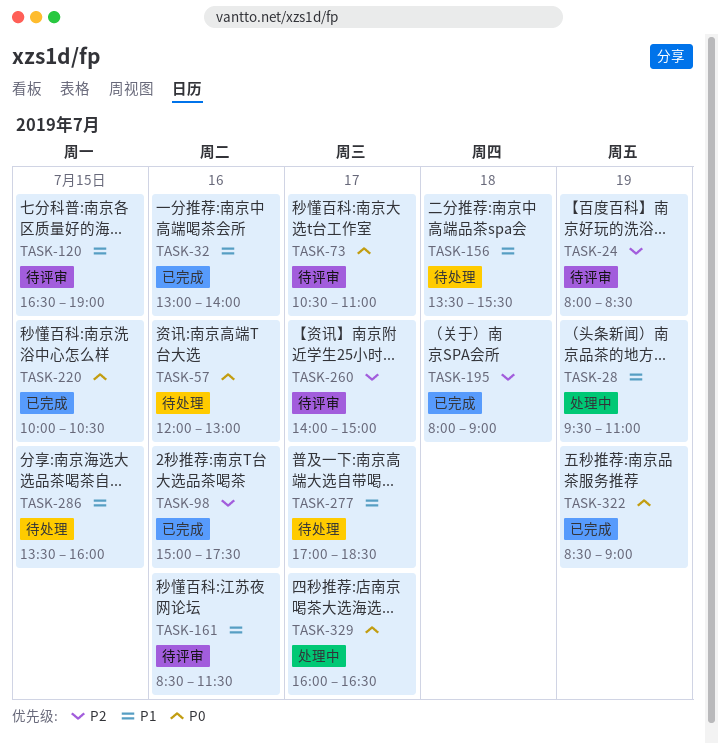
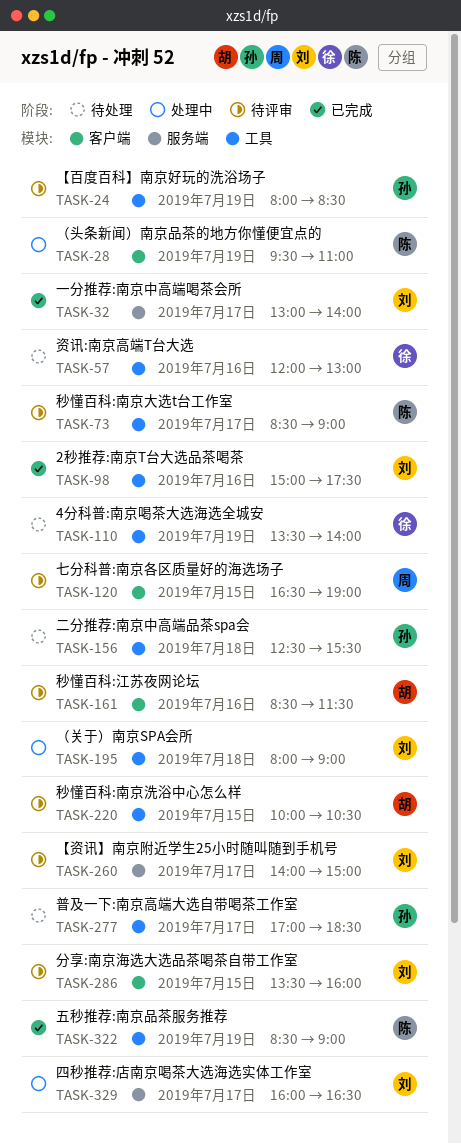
TASK-32, day: Jul 16 -> Jul 17
TASK-73, begins: 10:30 -> 08:30
TASK-73, ends: 11:00 -> 09:00
TASK-110: none -> present
TASK-156, begins: 13:30 -> 12:30
TASK-195, status: 已完成 -> 处理中
TASK-220, status: 已完成 -> 待评审
TASK-286, status: 待处理 -> 待评审

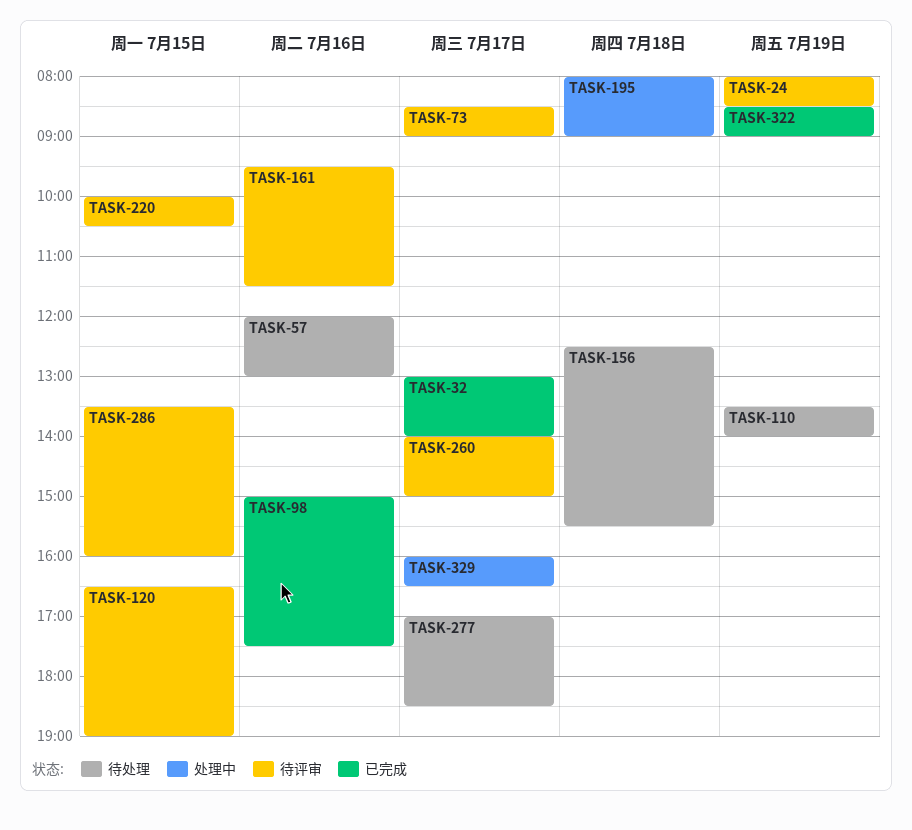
TASK-28: present -> none
TASK-161, begins: 08:30 -> 09:30

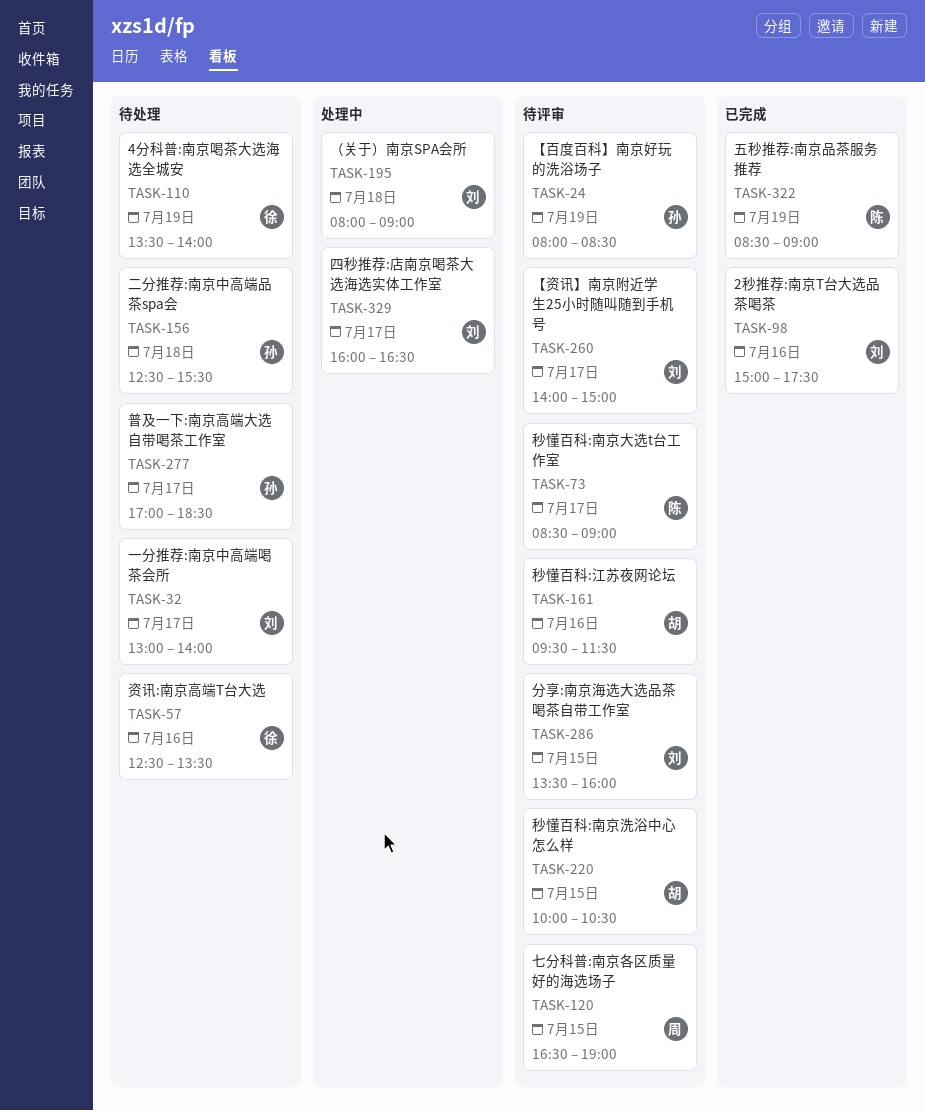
TASK-32, status: 已完成 -> 待处理
TASK-57, begins: 12:00 -> 12:30
TASK-57, ends: 13:00 -> 13:30

